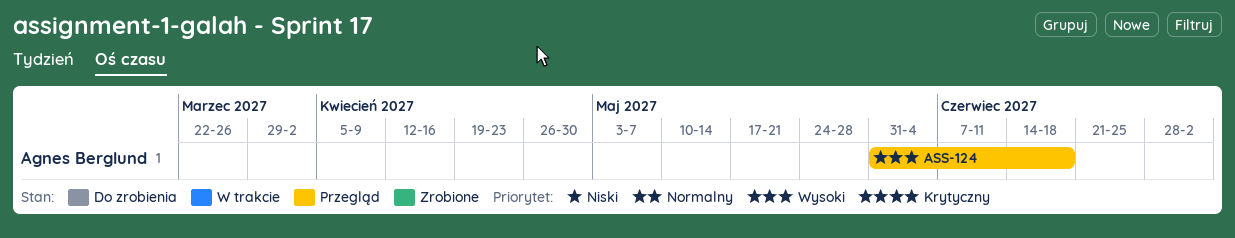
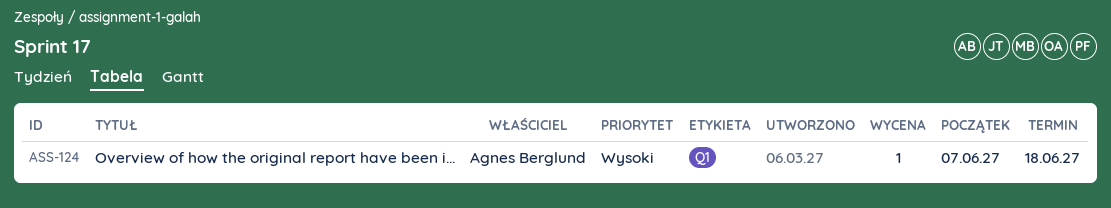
ASS-124, start: May 31 -> Jun 7

